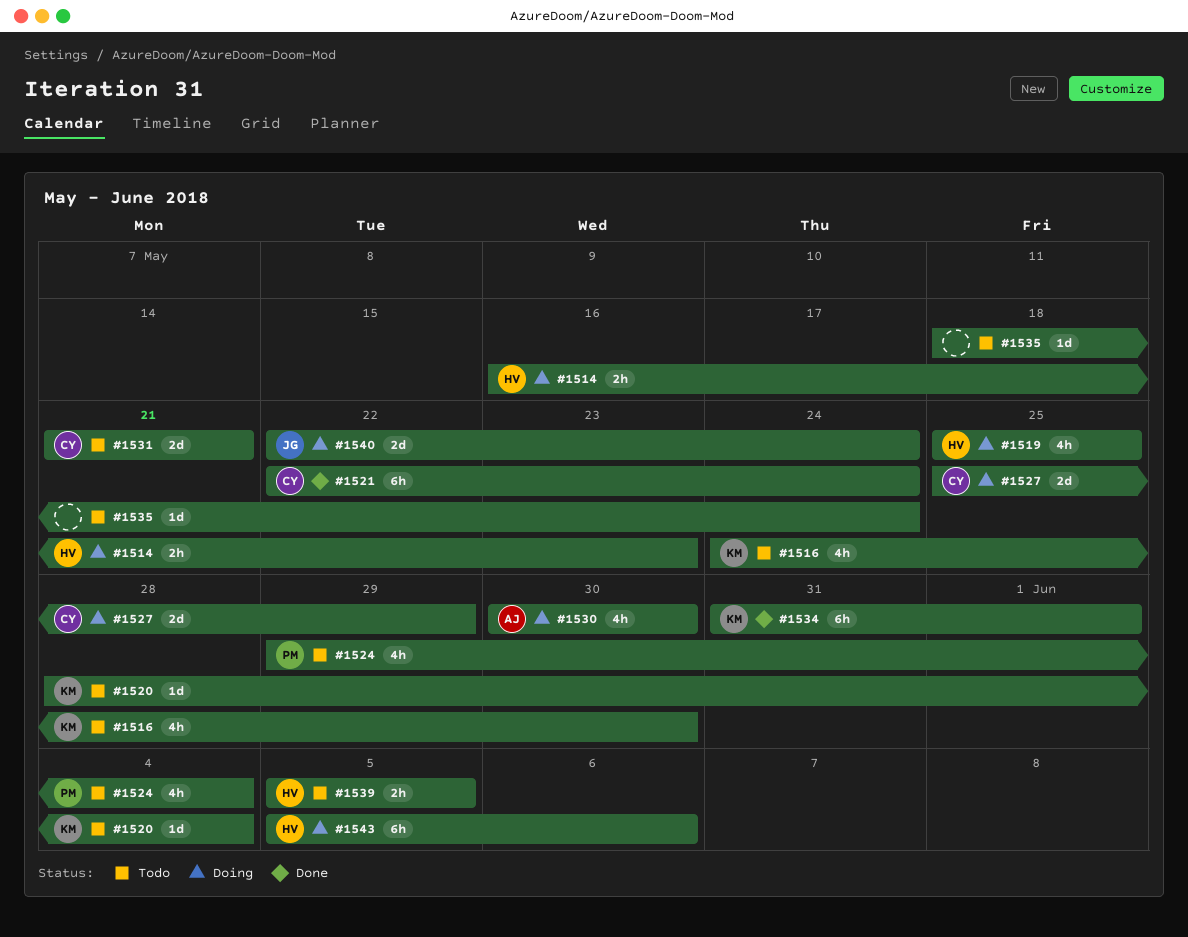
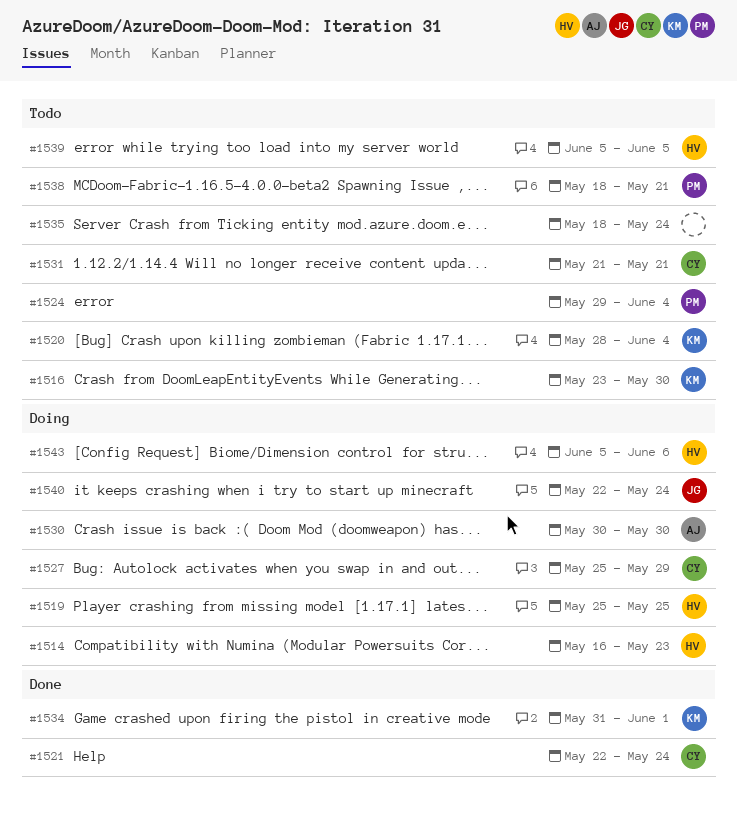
#1516, start: May 24 -> May 23
#1538: none -> present

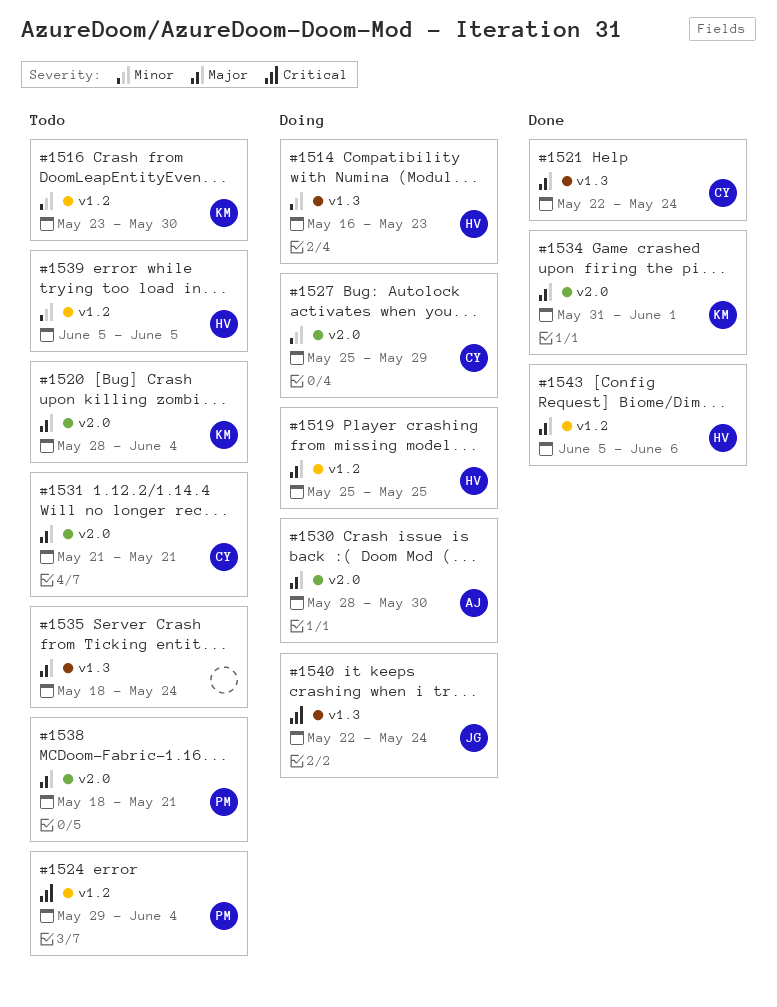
#1530, start: May 30 -> May 28
#1543, status: Doing -> Done

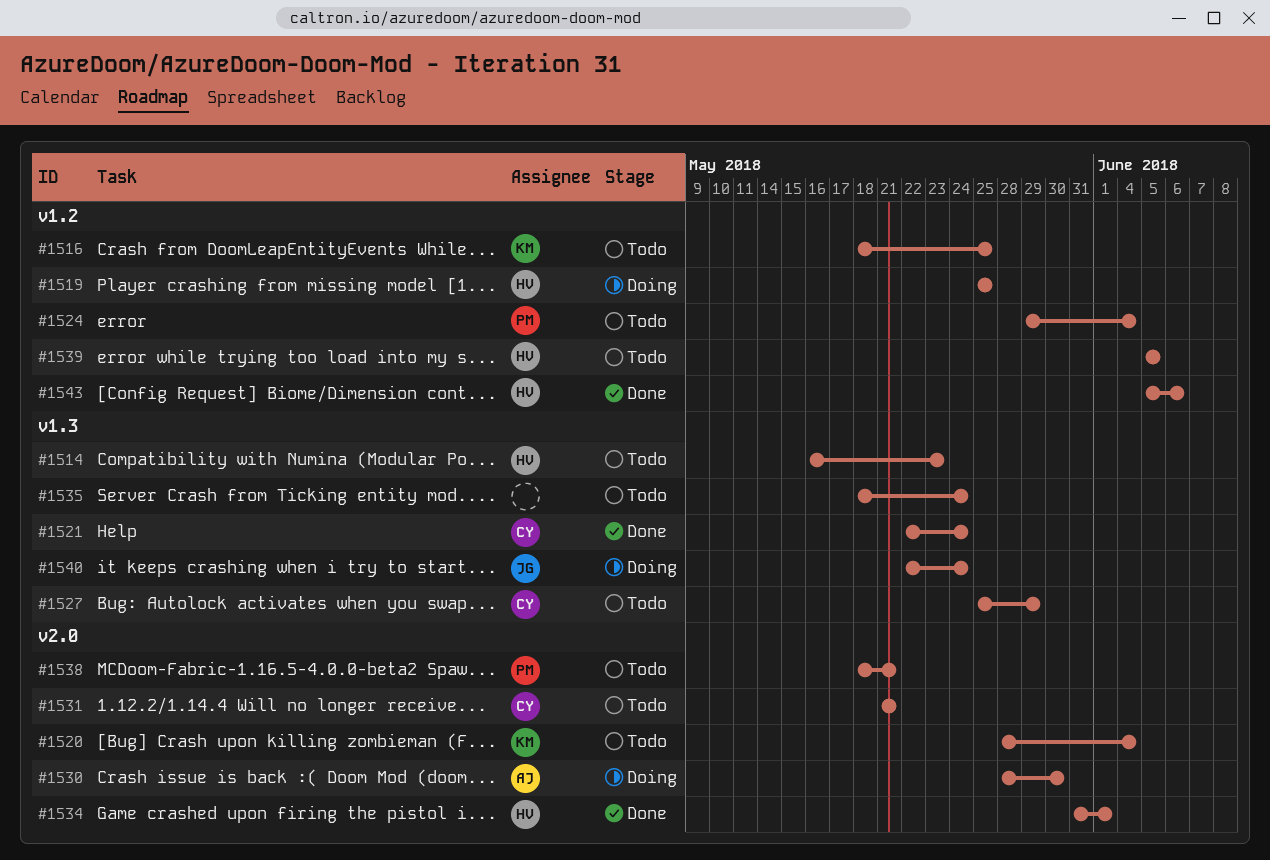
#1514, status: Doing -> Todo
#1516, start: May 23 -> May 18
#1516, due: May 30 -> May 25
#1527, status: Doing -> Todo
#1527, label: v2.0 -> v1.3
#1534, owner: KM -> HV

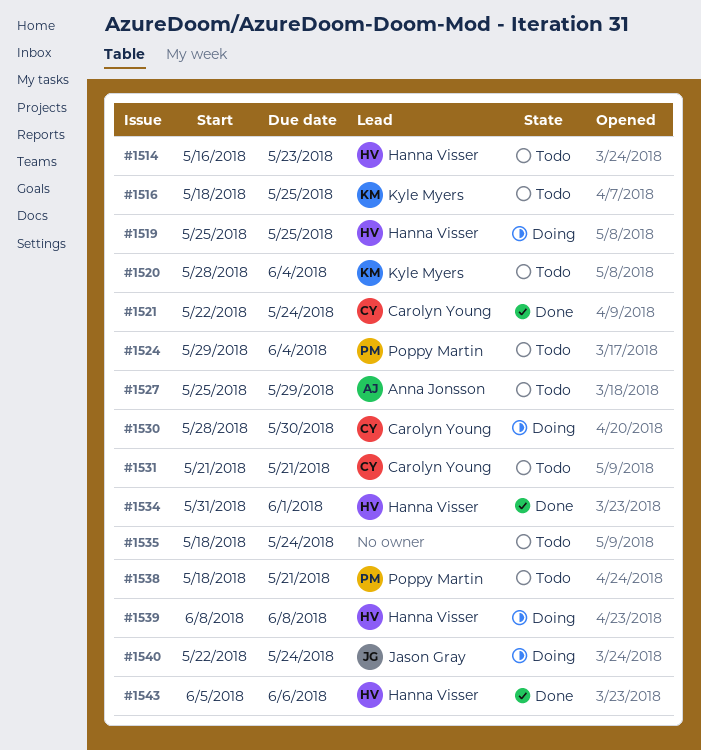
#1527, owner: Carolyn Young -> Anna Jonsson
#1530, owner: Anna Jonsson -> Carolyn Young
#1539, status: Todo -> Doing
#1539, start: Jun 5 -> Jun 8
#1539, due: Jun 5 -> Jun 8

